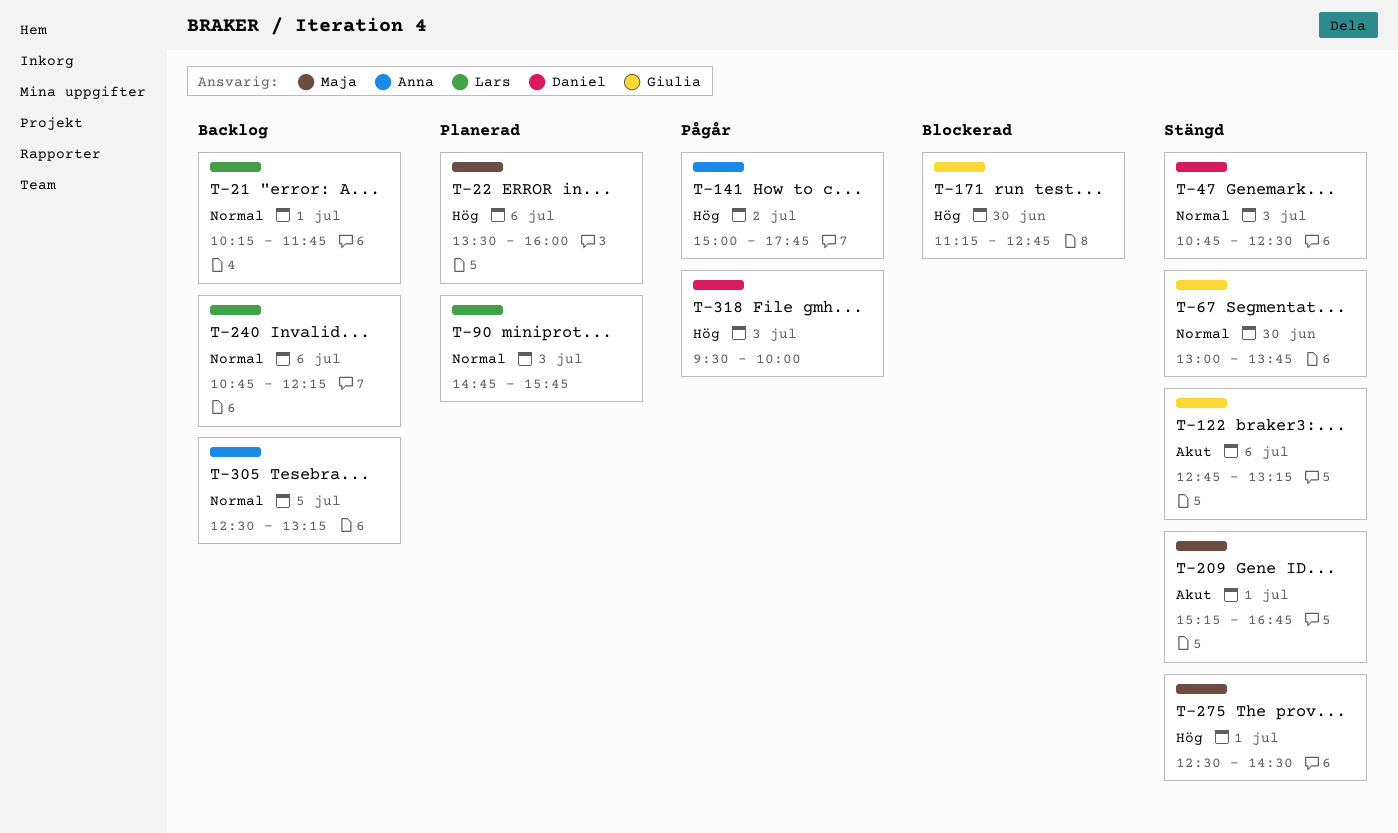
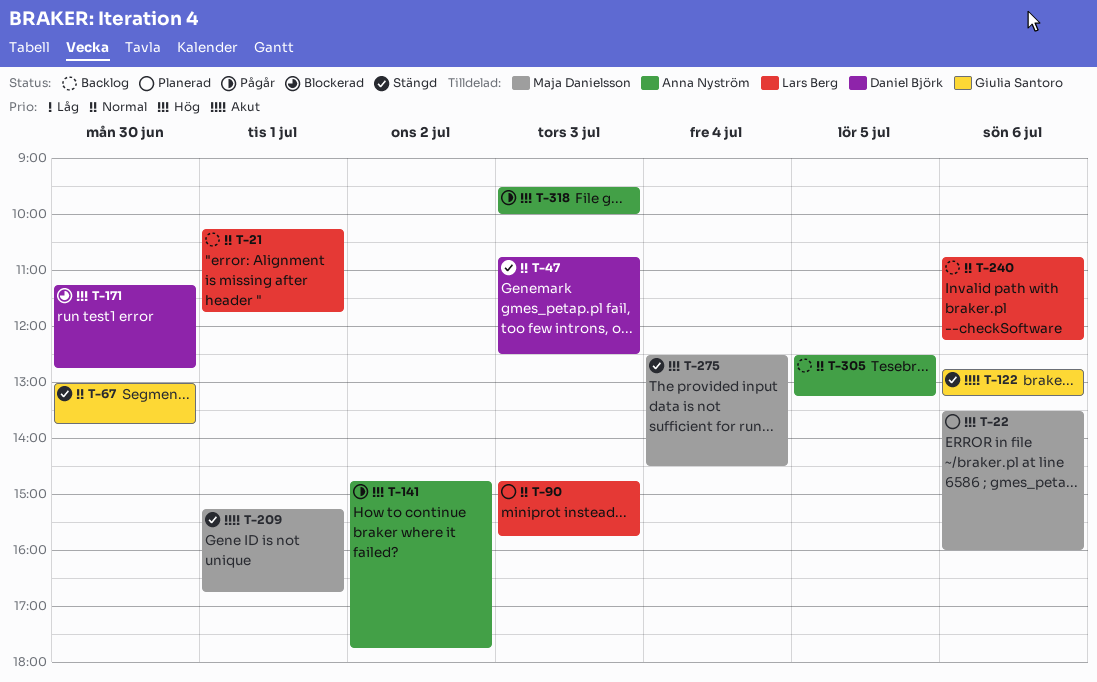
T-141, begins: 15:00 -> 14:45
T-171, owner: Giulia Santoro -> Daniel Björk
T-275, day: Jul 1 -> Jul 4
T-318, owner: Daniel Björk -> Anna Nyström

